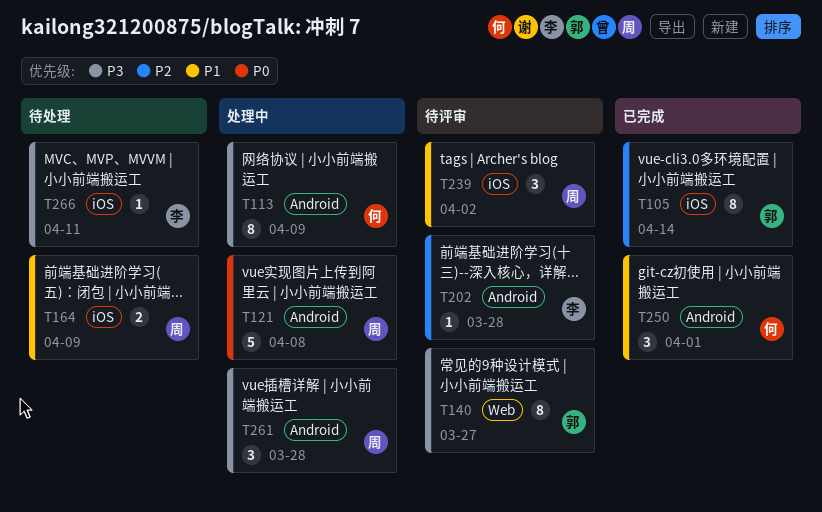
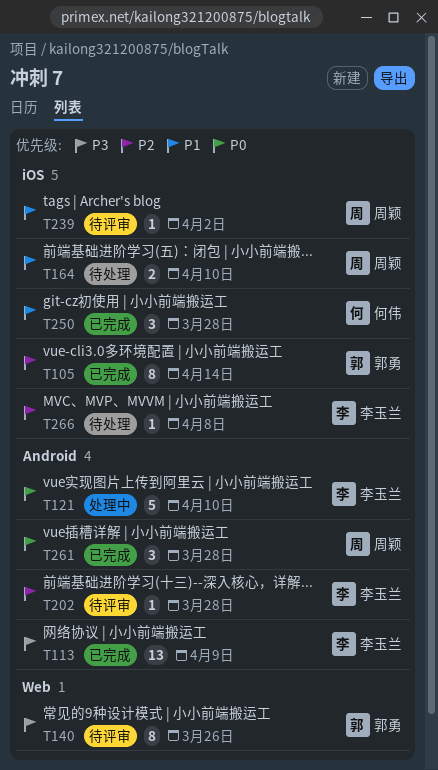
T113, status: 处理中 -> 已完成
T113, owner: 何伟 -> 李玉兰
T113, estimate: 8 -> 13
T121, owner: 周颖 -> 李玉兰
T121, due: Apr 8 -> Apr 10
T140, due: Mar 27 -> Mar 26
T164, due: Apr 9 -> Apr 10
T239, estimate: 3 -> 1
T250, label: Android -> iOS
T250, due: Apr 1 -> Mar 28
T261, status: 处理中 -> 已完成
T261, priority: P3 -> P0
T266, priority: P3 -> P2
T266, due: Apr 11 -> Apr 8

